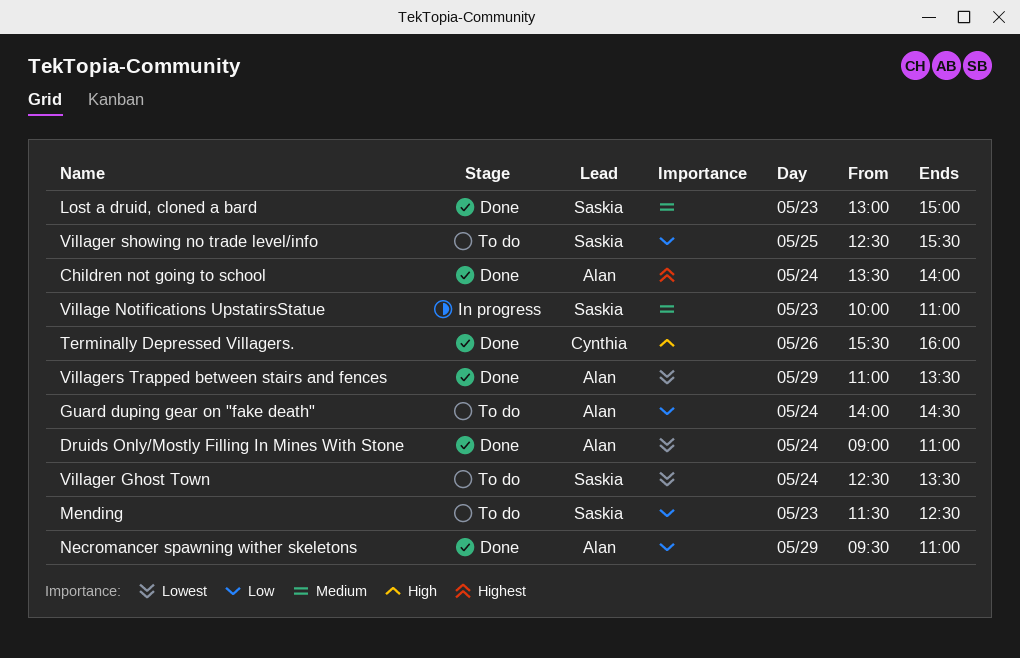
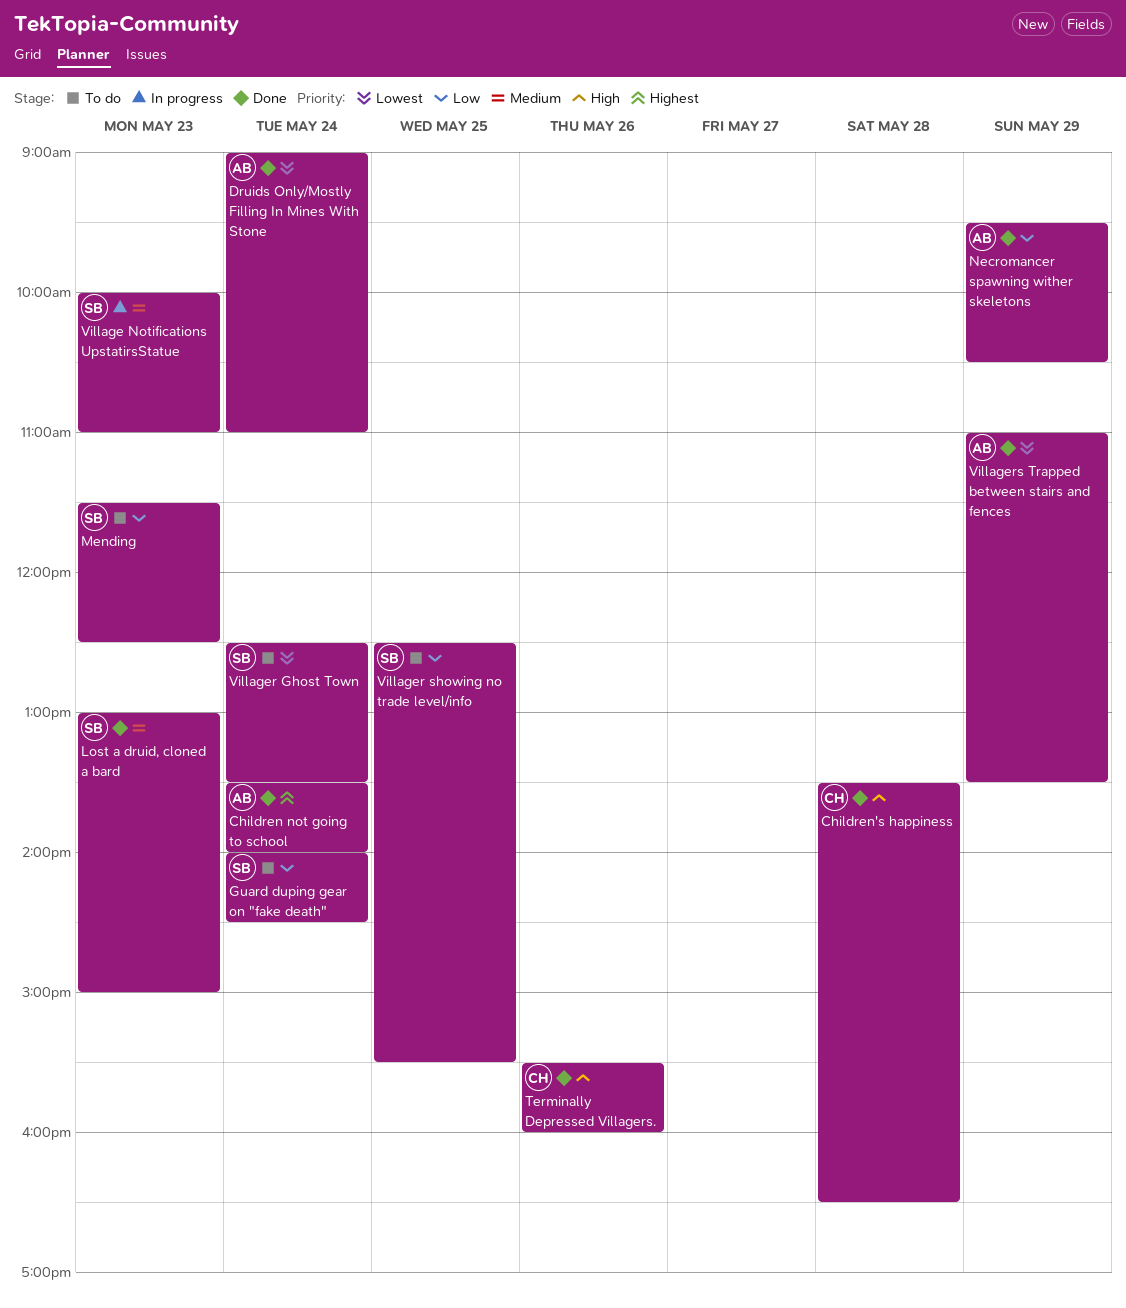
Children's happiness: none -> present
Guard duping gear on "fake death", owner: Alan -> Saskia
Necromancer spawning wither skeletons, ends: 11:00 -> 10:30

